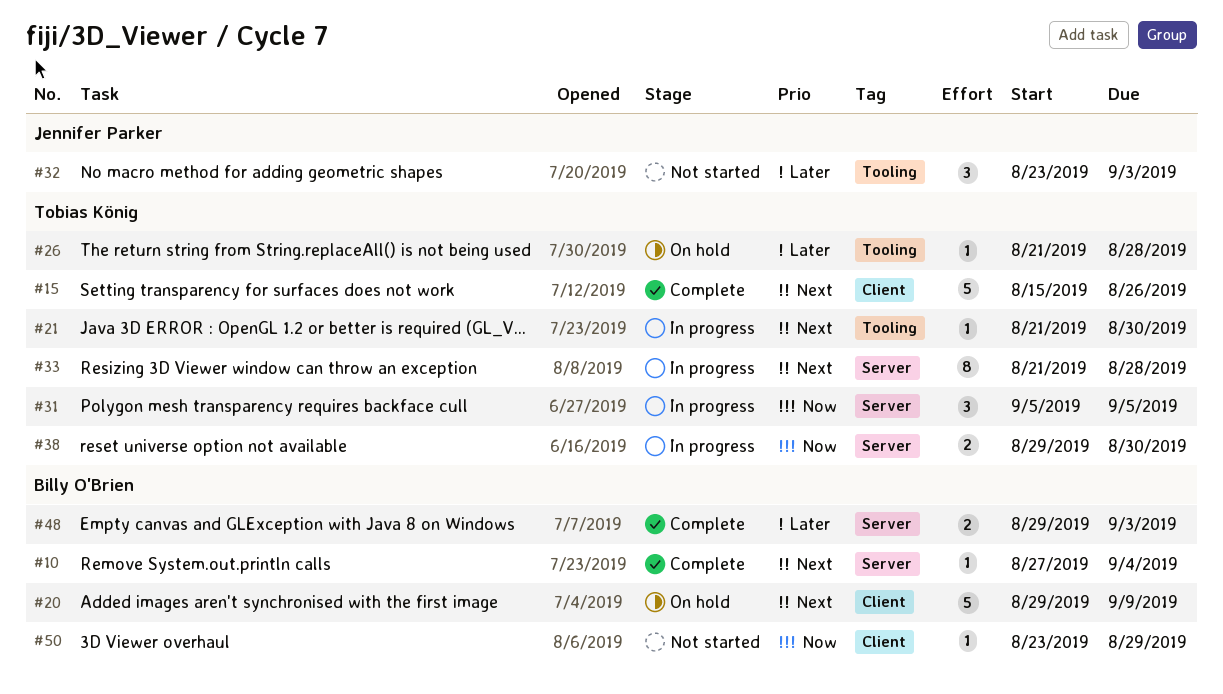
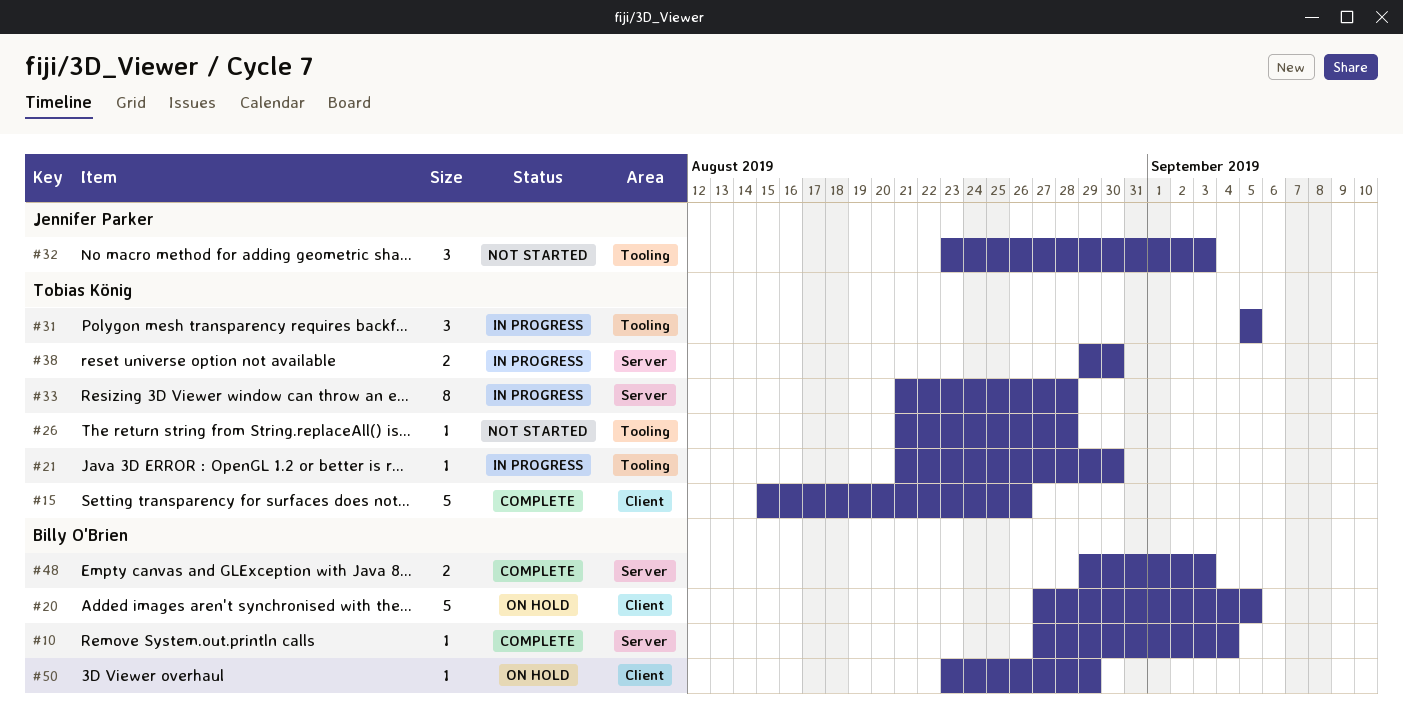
#20, start: Aug 29 -> Aug 27
#20, due: Sep 9 -> Sep 5
#26, status: On hold -> Not started
#31, label: Server -> Tooling
#50, status: Not started -> On hold

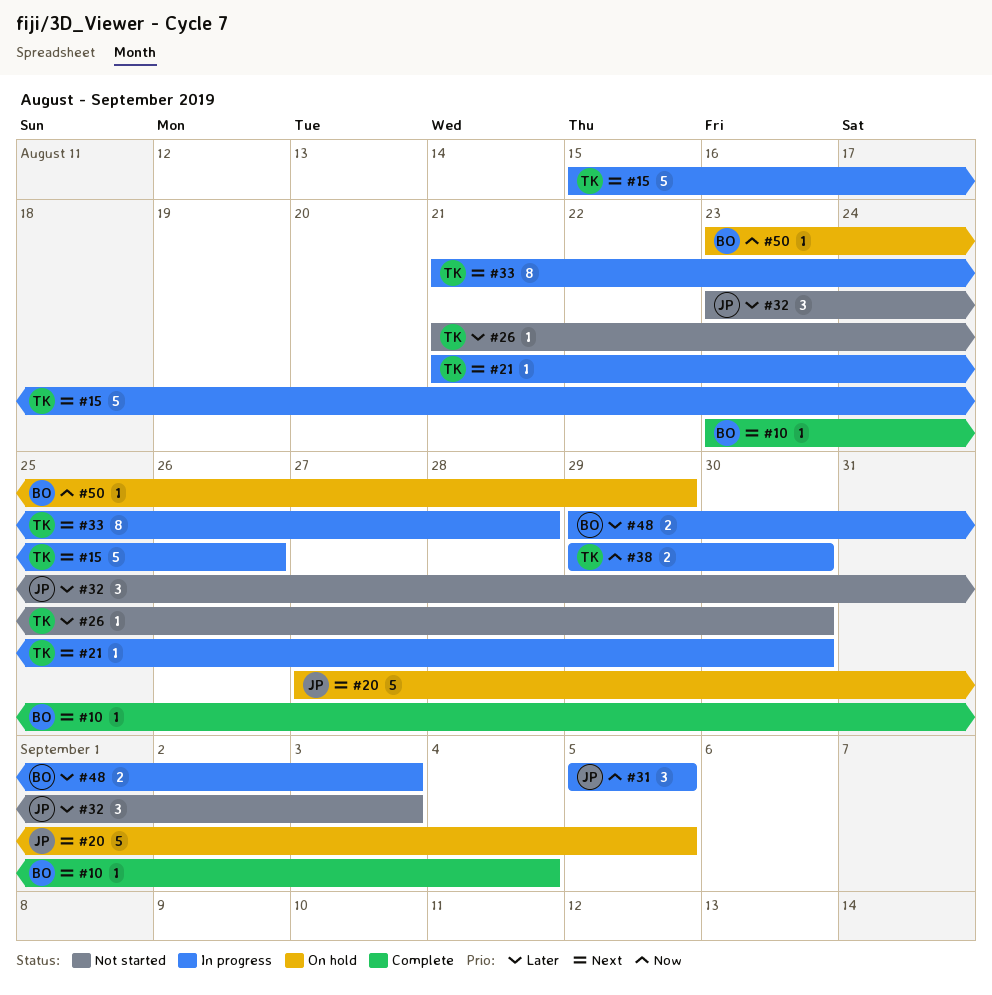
#10, start: Aug 27 -> Aug 23
#15, status: Complete -> In progress
#20, owner: Billy O'Brien -> Jennifer Parker
#26, due: Aug 28 -> Aug 30
#31, owner: Tobias König -> Jennifer Parker
#48, status: Complete -> In progress

